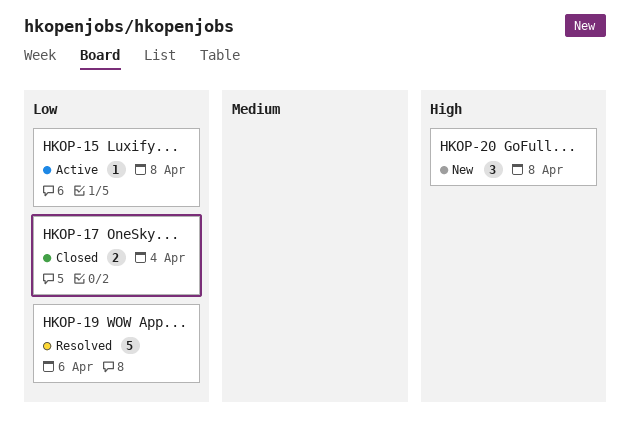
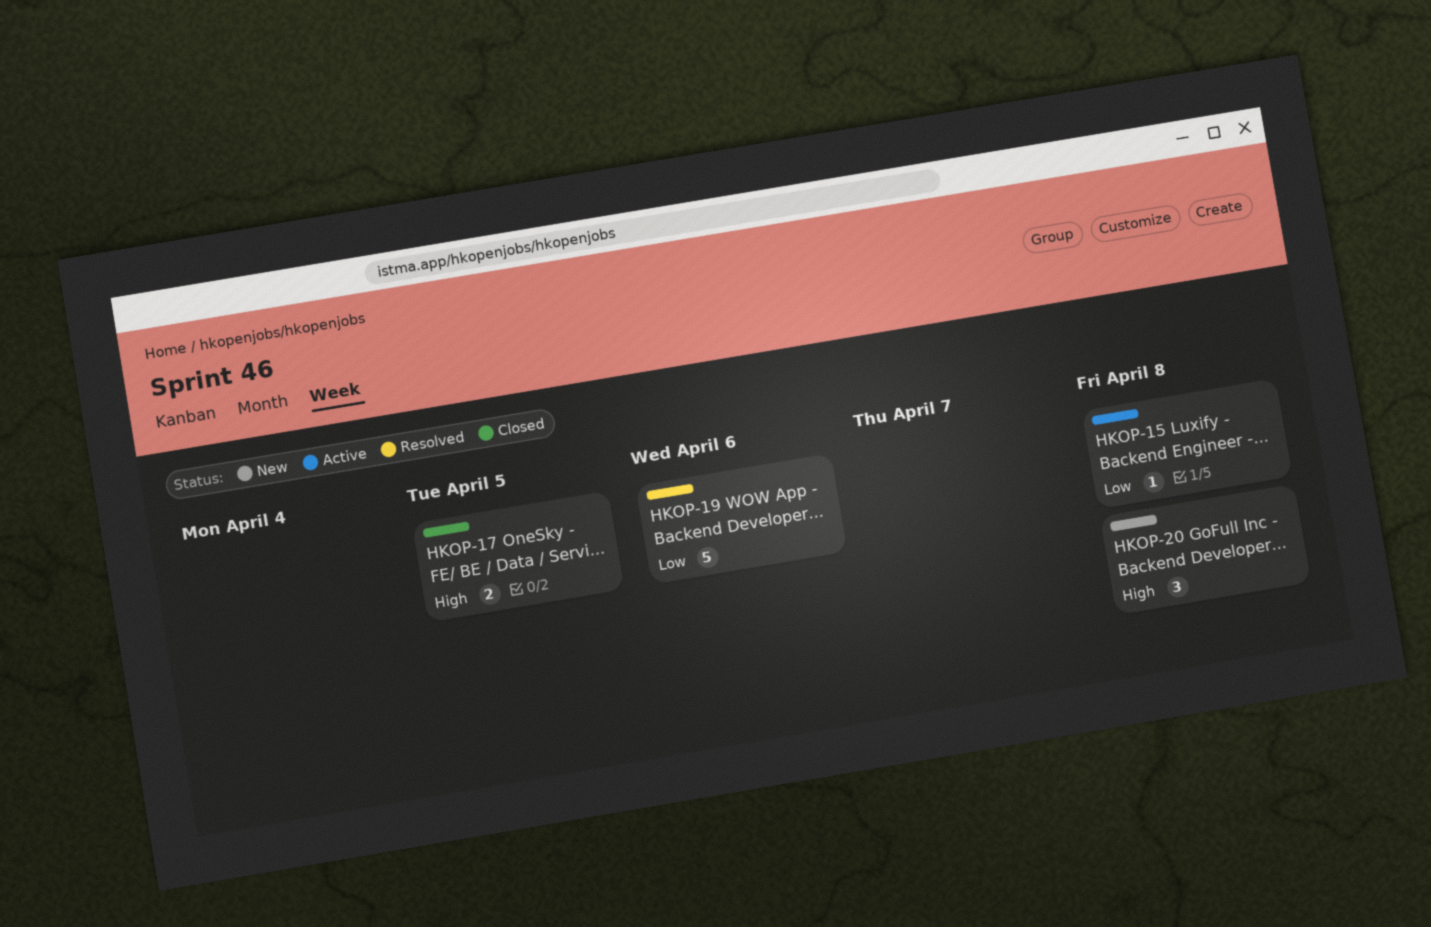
HKOP-17, priority: Low -> High
HKOP-17, due: Apr 4 -> Apr 5

